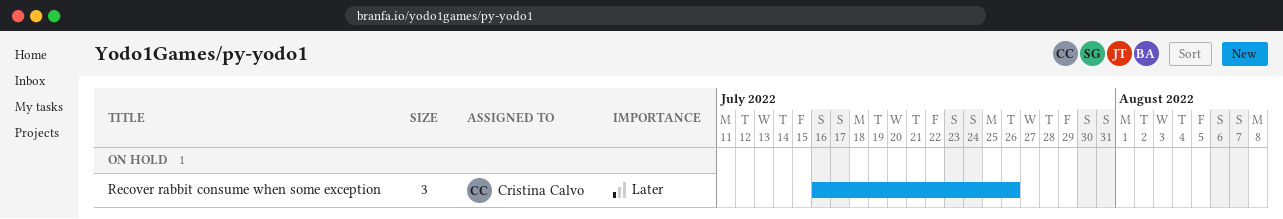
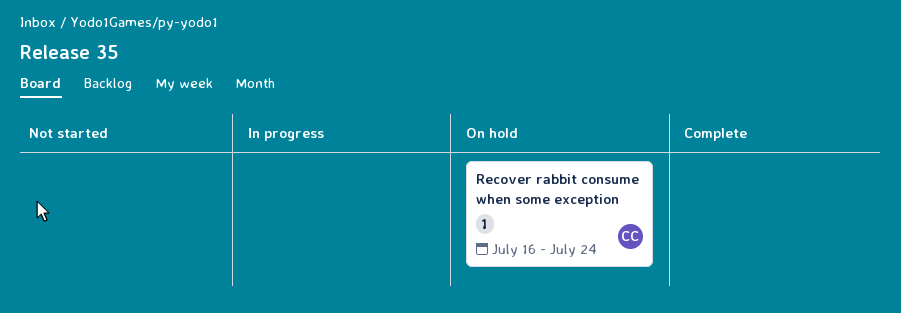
Recover rabbit consume when some exception, estimate: 3 -> 1
Recover rabbit consume when some exception, due: Jul 26 -> Jul 24

